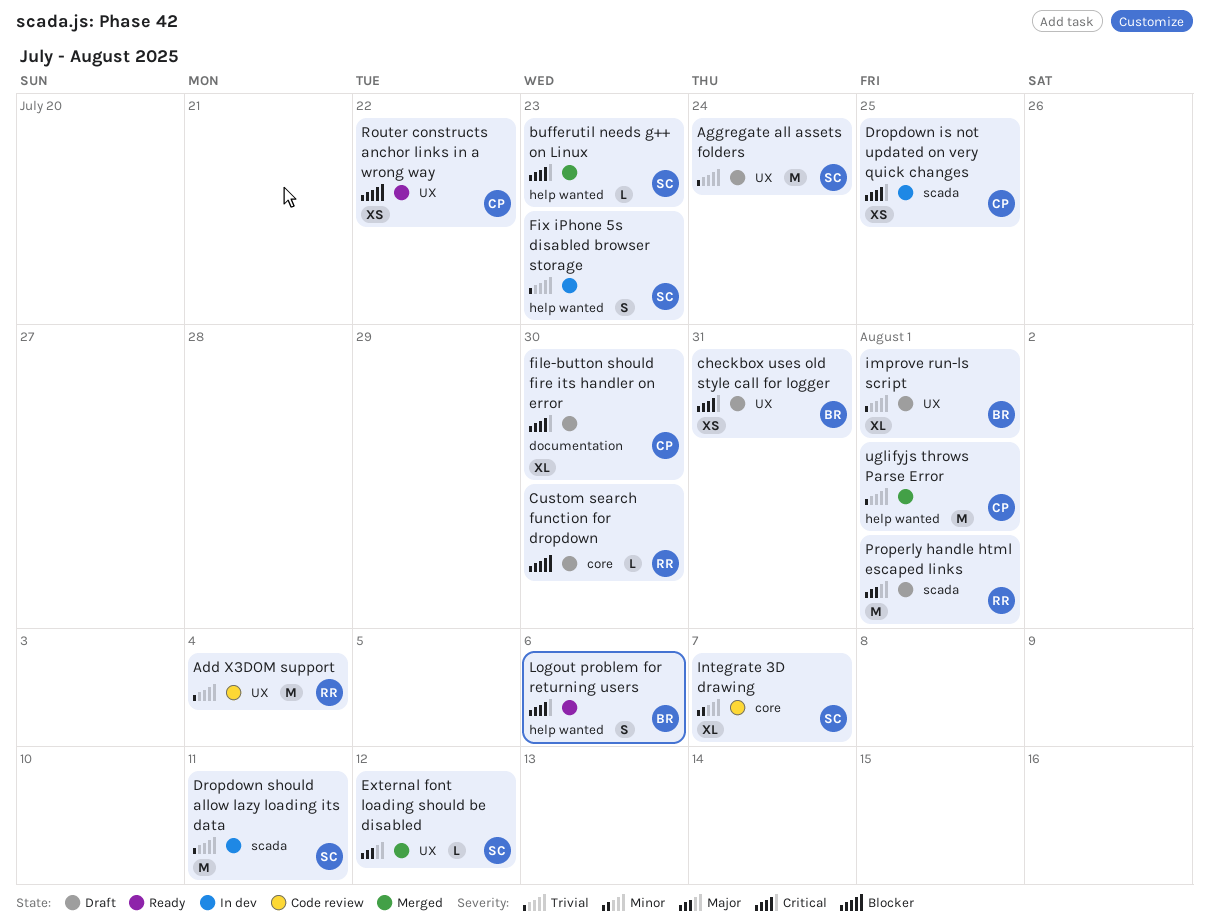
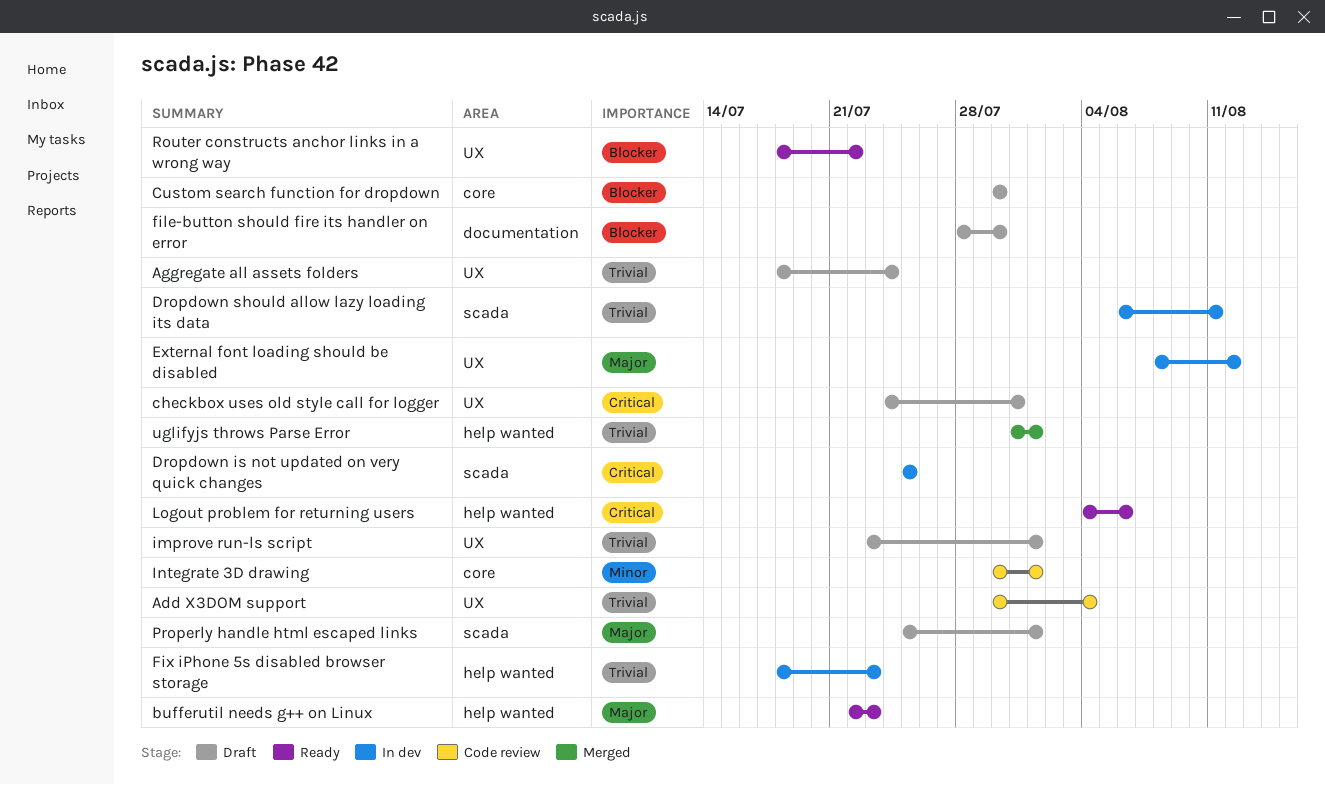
bufferutil needs g++ on Linux, status: Merged -> Ready
bufferutil needs g++ on Linux, priority: Critical -> Major
External font loading should be disabled, status: Merged -> In dev
file-button should fire its handler on error, priority: Critical -> Blocker
Integrate 3D drawing, due: Aug 7 -> Aug 1

